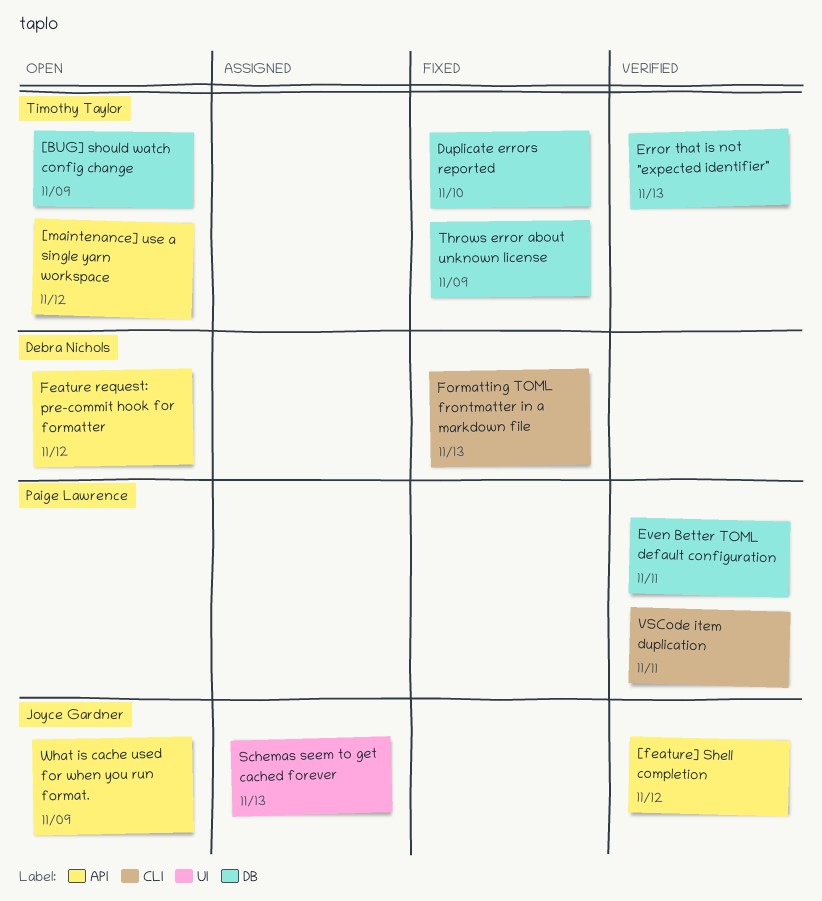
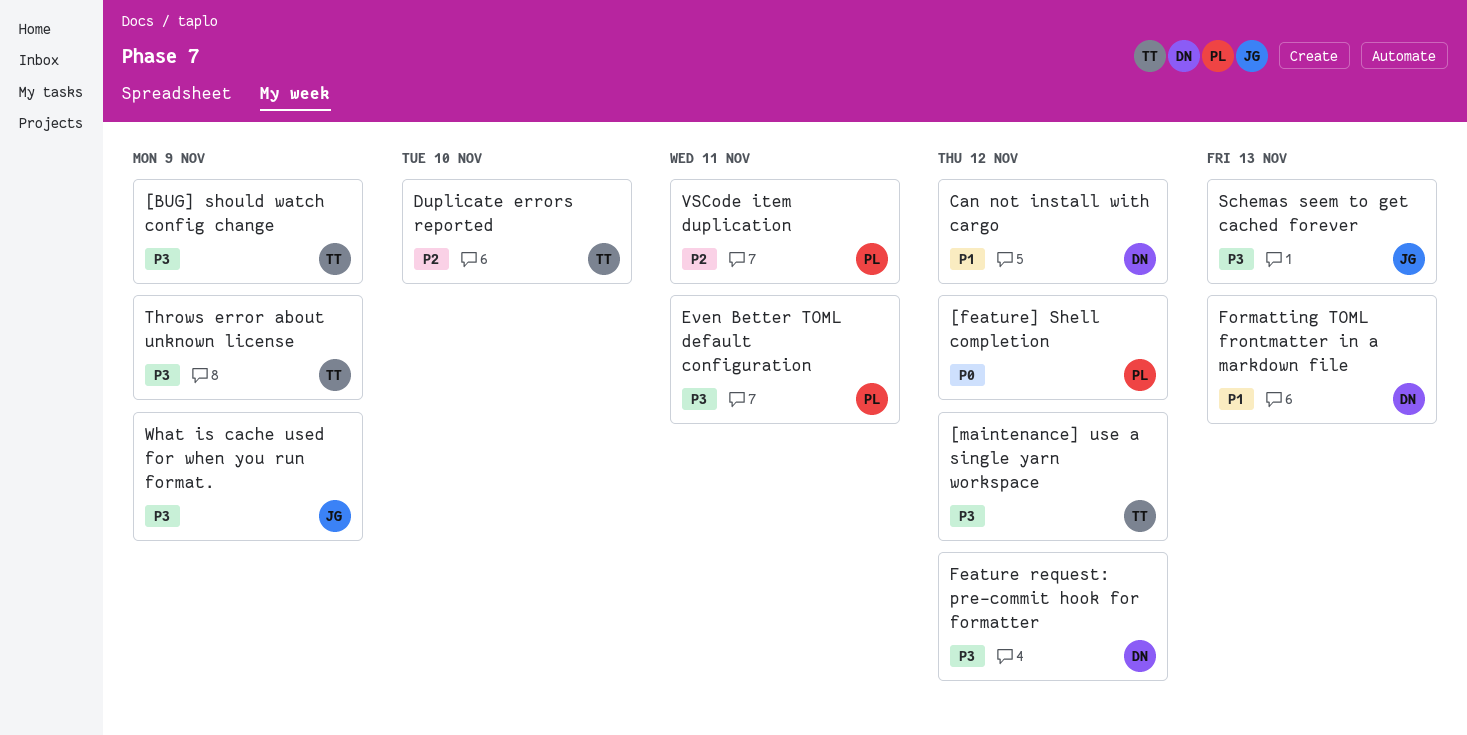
[feature] Shell completion, owner: Joyce Gardner -> Paige Lawrence
Can not install with cargo: none -> present
Error that is not "expected identifier": present -> none

